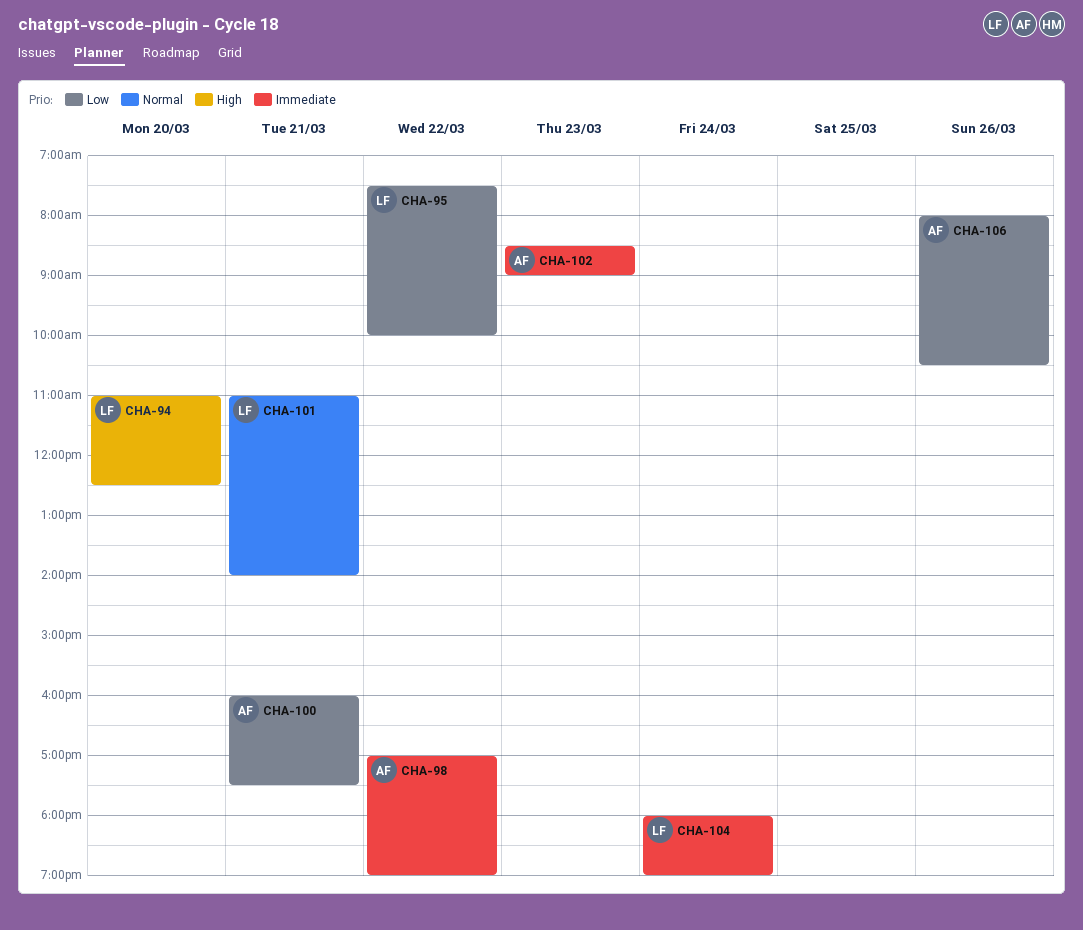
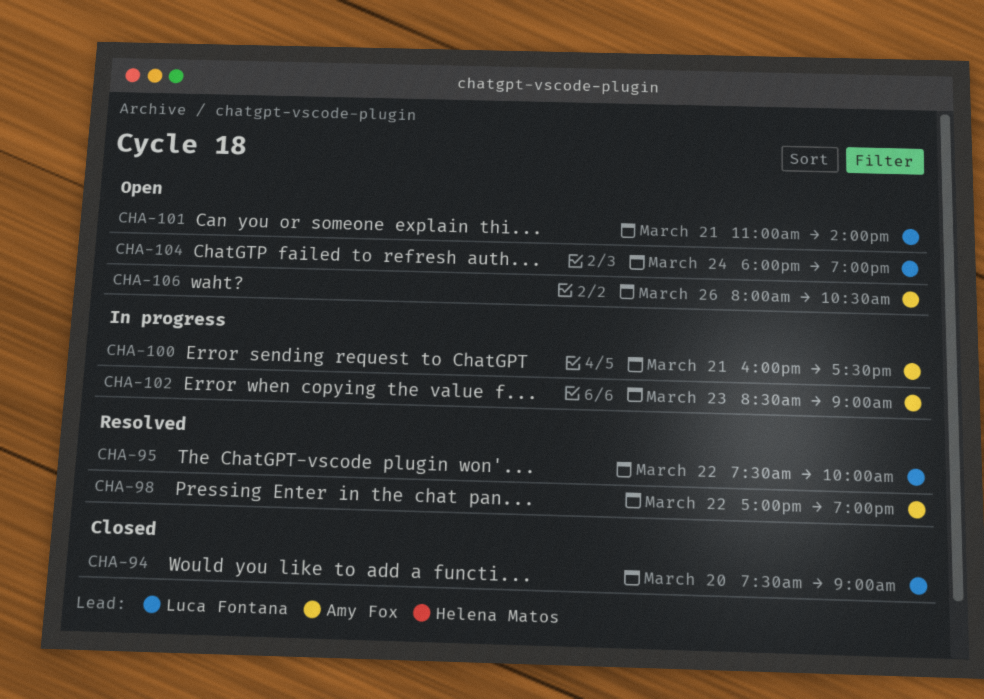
CHA-94, begins: 11:00 -> 07:30
CHA-94, ends: 12:30 -> 09:00

